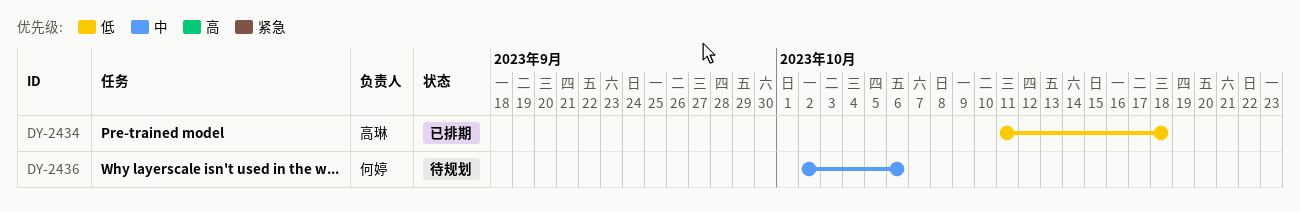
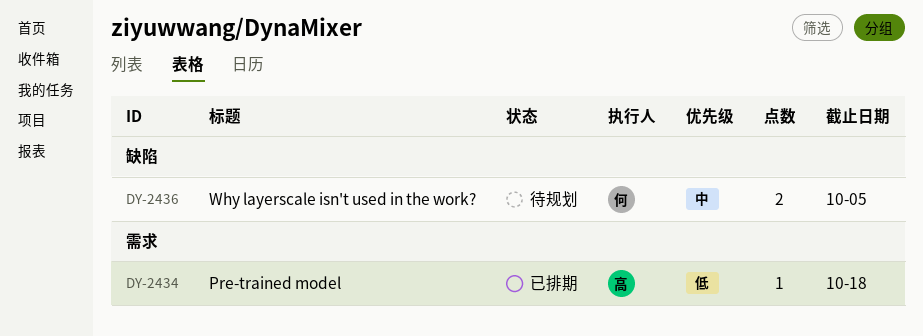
DY-2436, due: Oct 6 -> Oct 5

